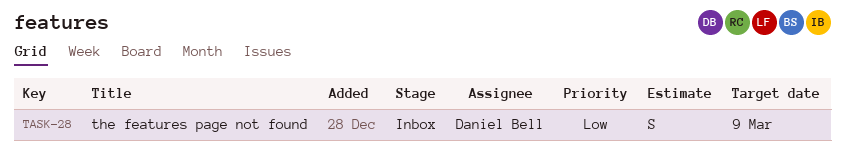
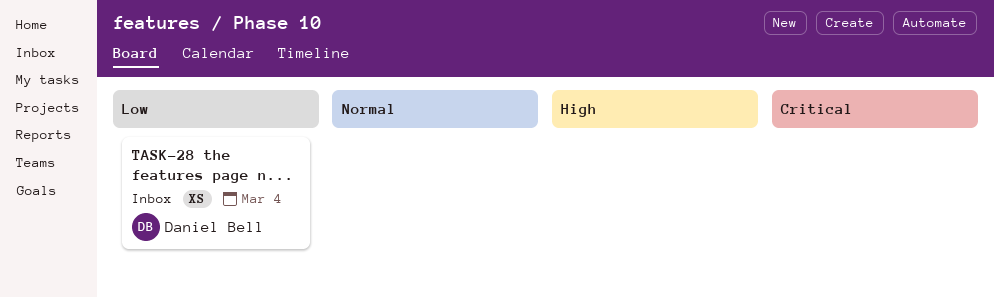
TASK-28, estimate: S -> XS
TASK-28, due: Mar 9 -> Mar 4

